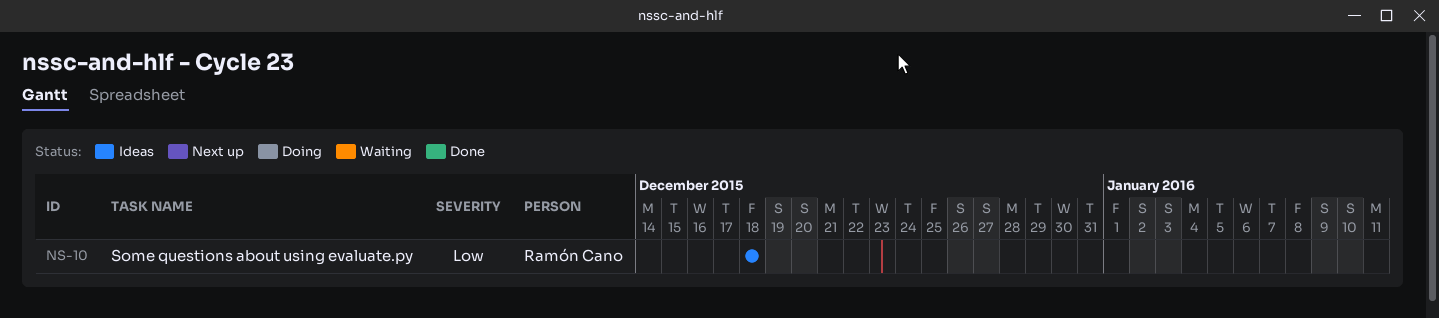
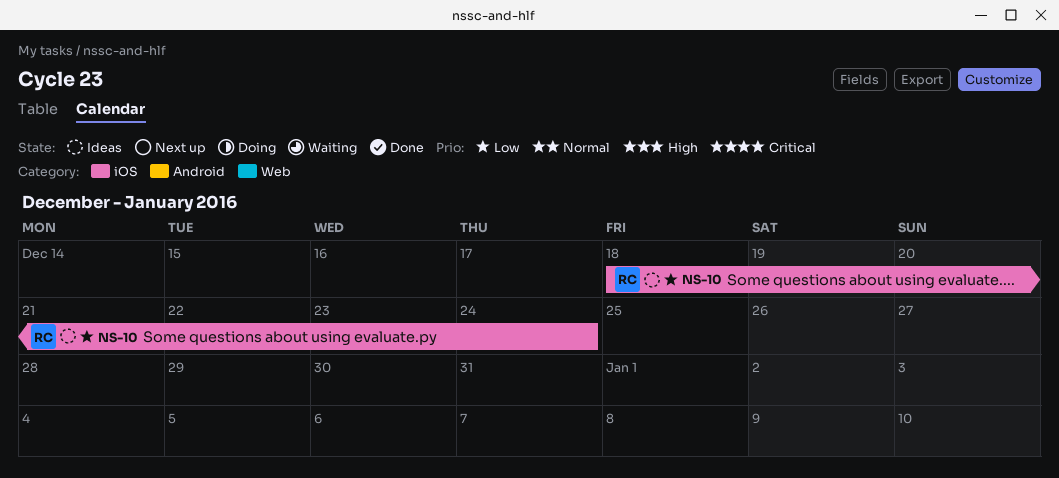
NS-10, due: Dec 18 -> Dec 24

